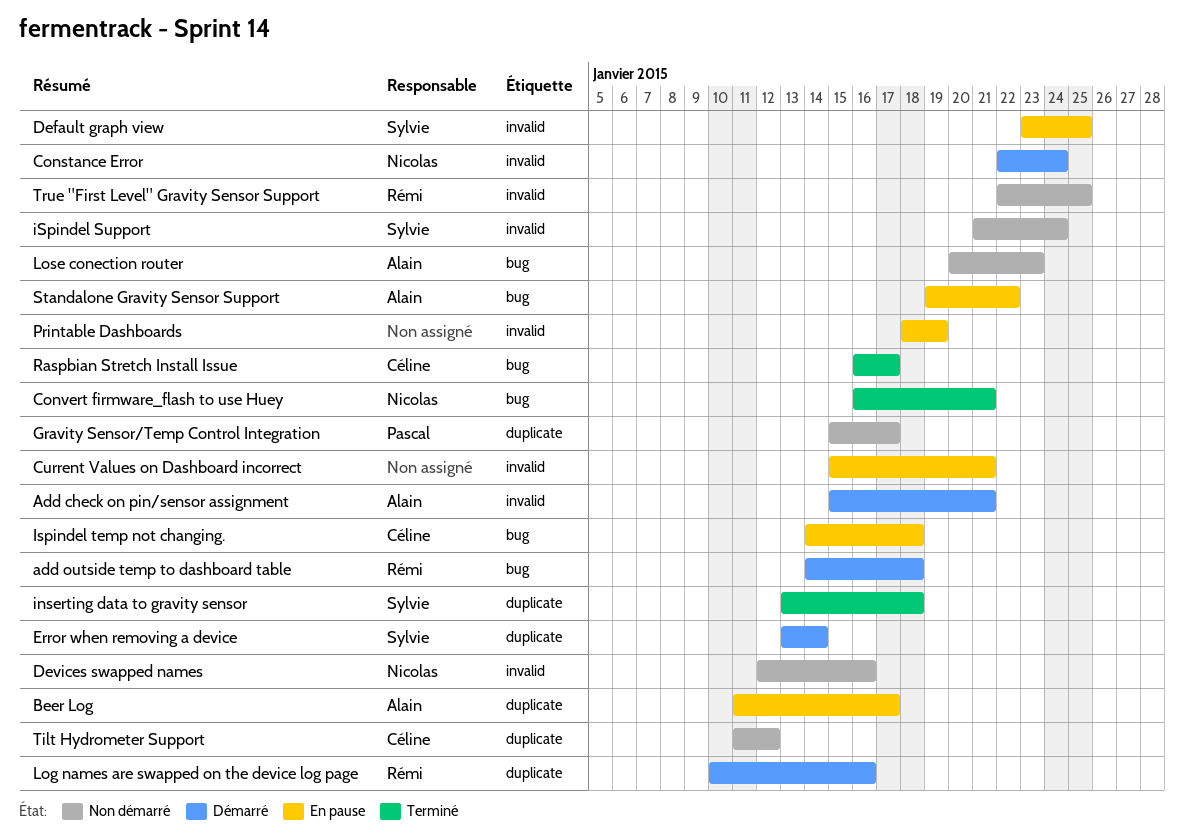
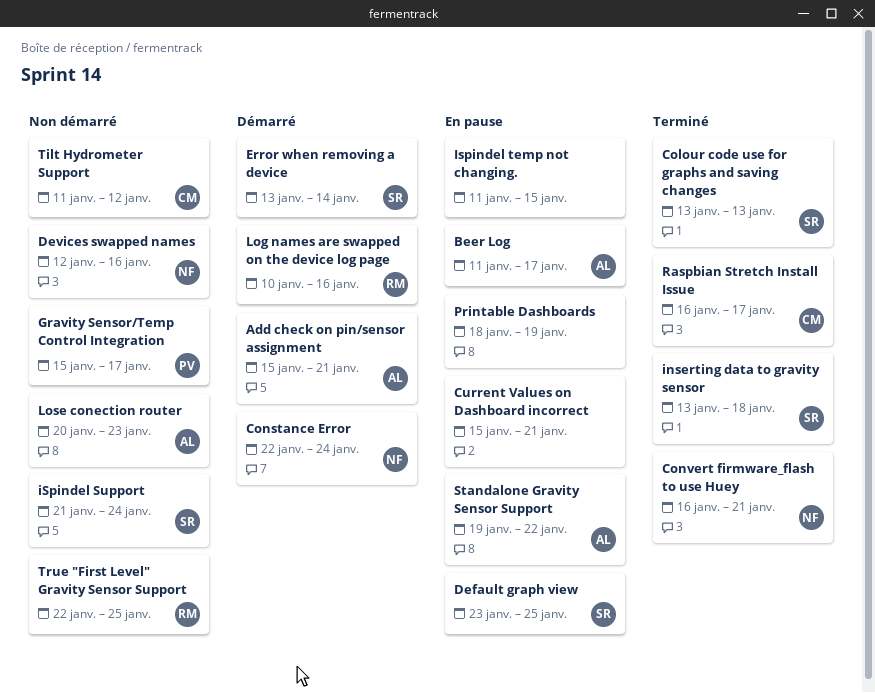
add outside temp to dashboard table: present -> none
Colour code use for graphs and saving changes: none -> present
Ispindel temp not changing., owner: Céline -> none
Ispindel temp not changing., start: Jan 14 -> Jan 11
Ispindel temp not changing., due: Jan 18 -> Jan 15

